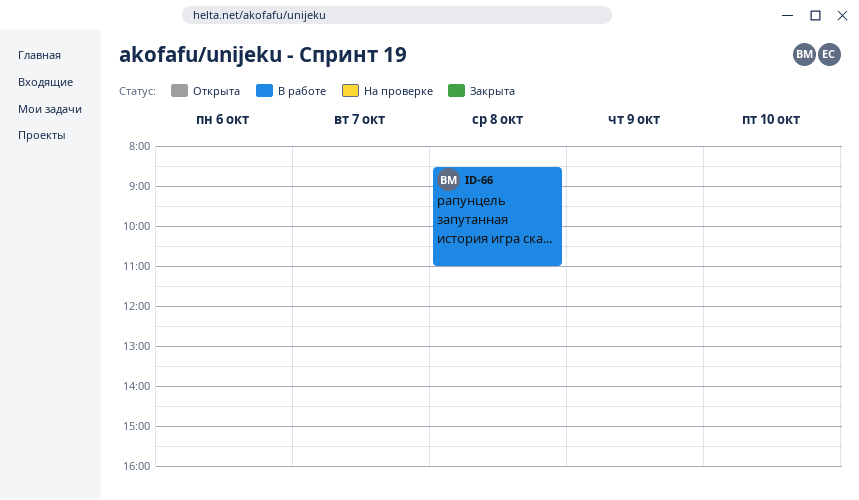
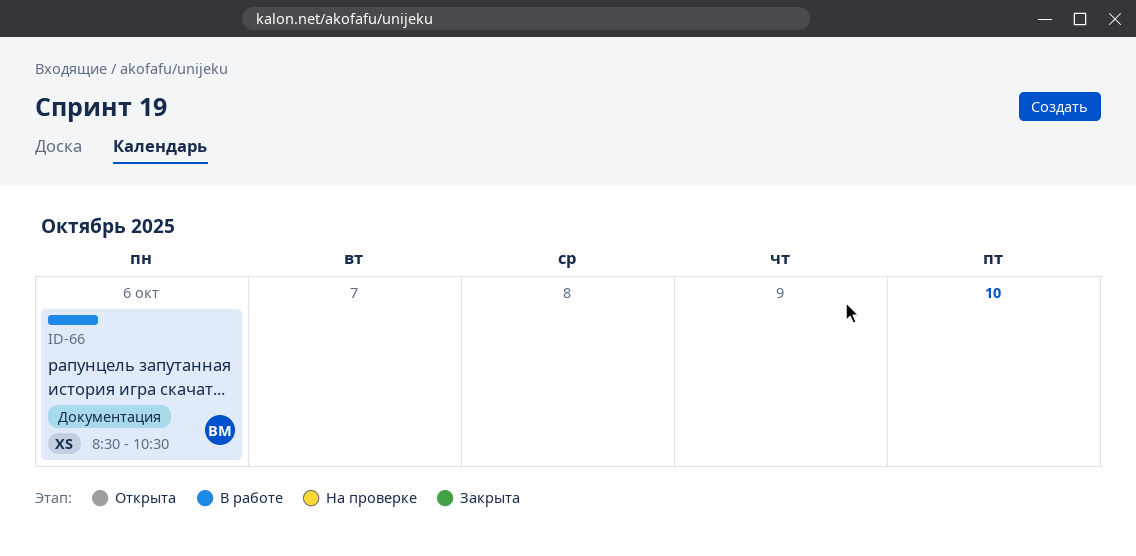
ID-66, day: Oct 8 -> Oct 6
ID-66, ends: 11:00 -> 10:30

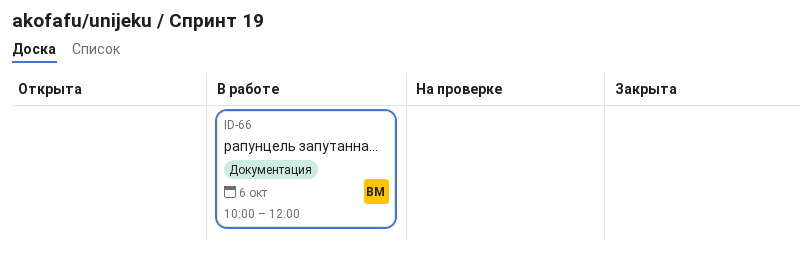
ID-66, begins: 08:30 -> 10:00
ID-66, ends: 10:30 -> 12:00

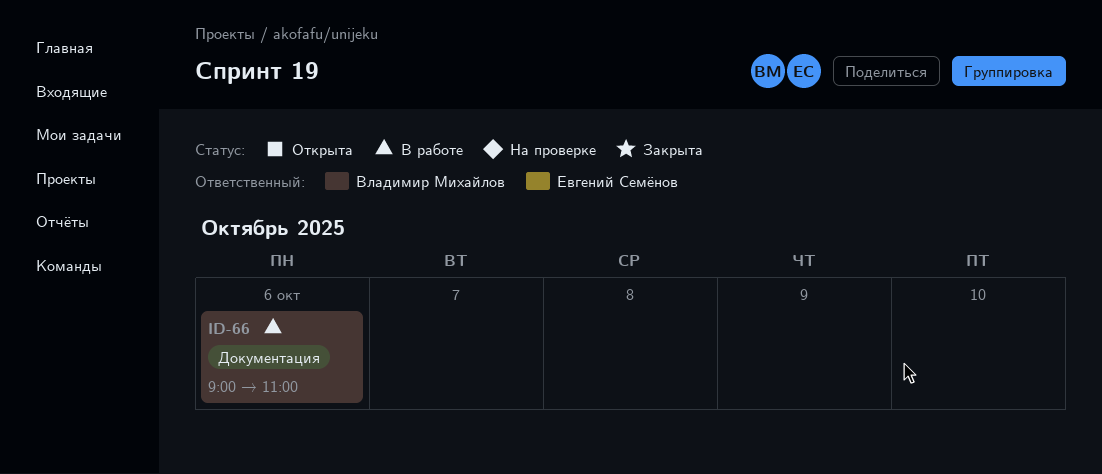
ID-66, begins: 10:00 -> 09:00
ID-66, ends: 12:00 -> 11:00

